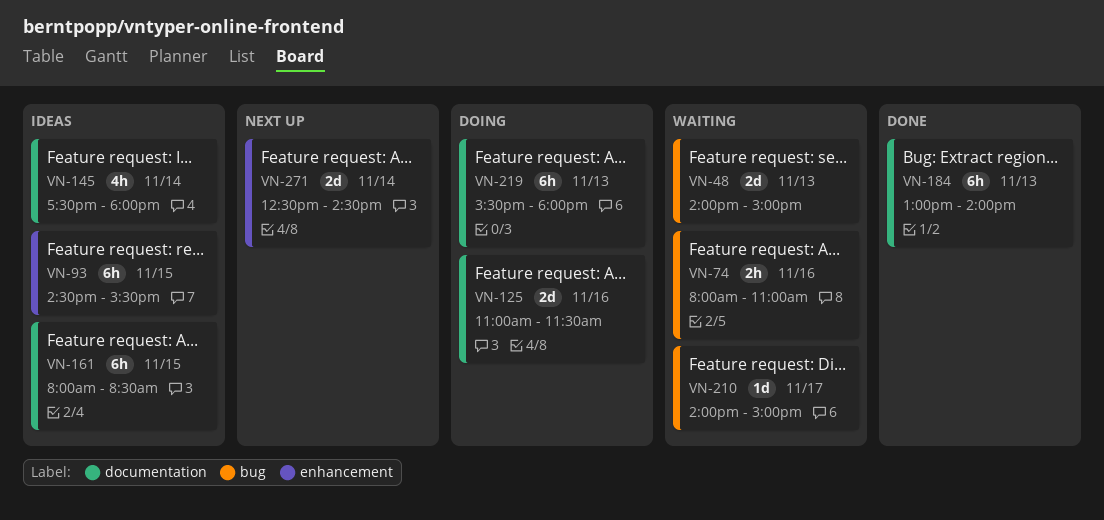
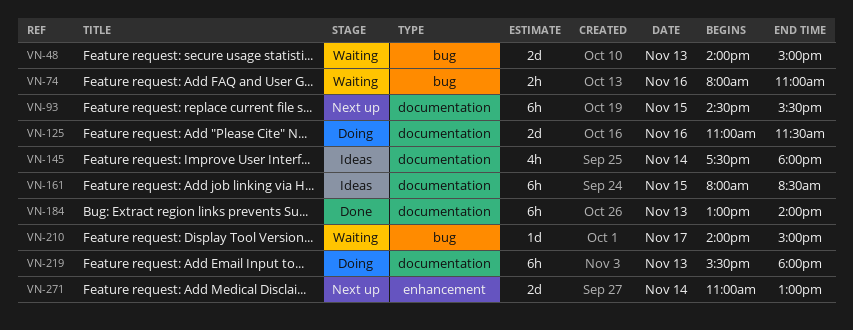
VN-93, status: Ideas -> Next up
VN-93, label: enhancement -> documentation
VN-271, begins: 12:30 -> 11:00
VN-271, ends: 14:30 -> 13:00

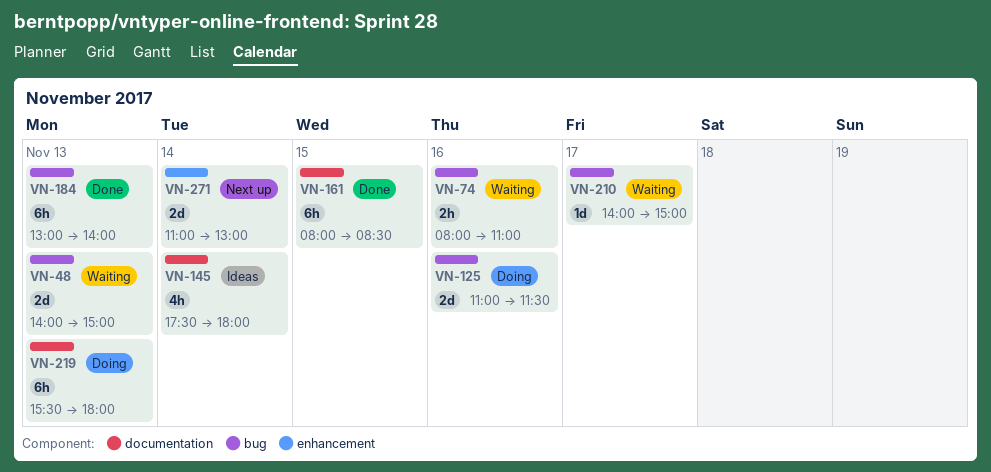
VN-93: present -> none
VN-125, label: documentation -> bug
VN-161, status: Ideas -> Done
VN-184, label: documentation -> bug

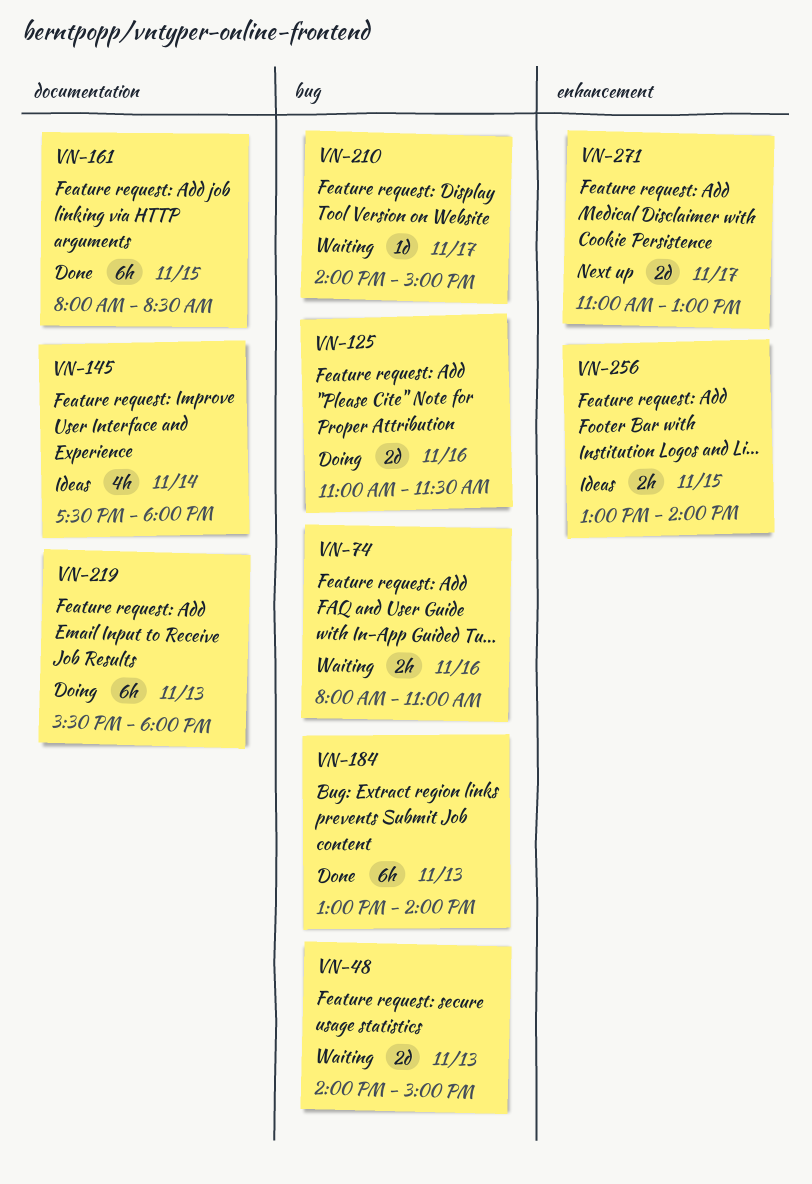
VN-256: none -> present
VN-271, day: Nov 14 -> Nov 17

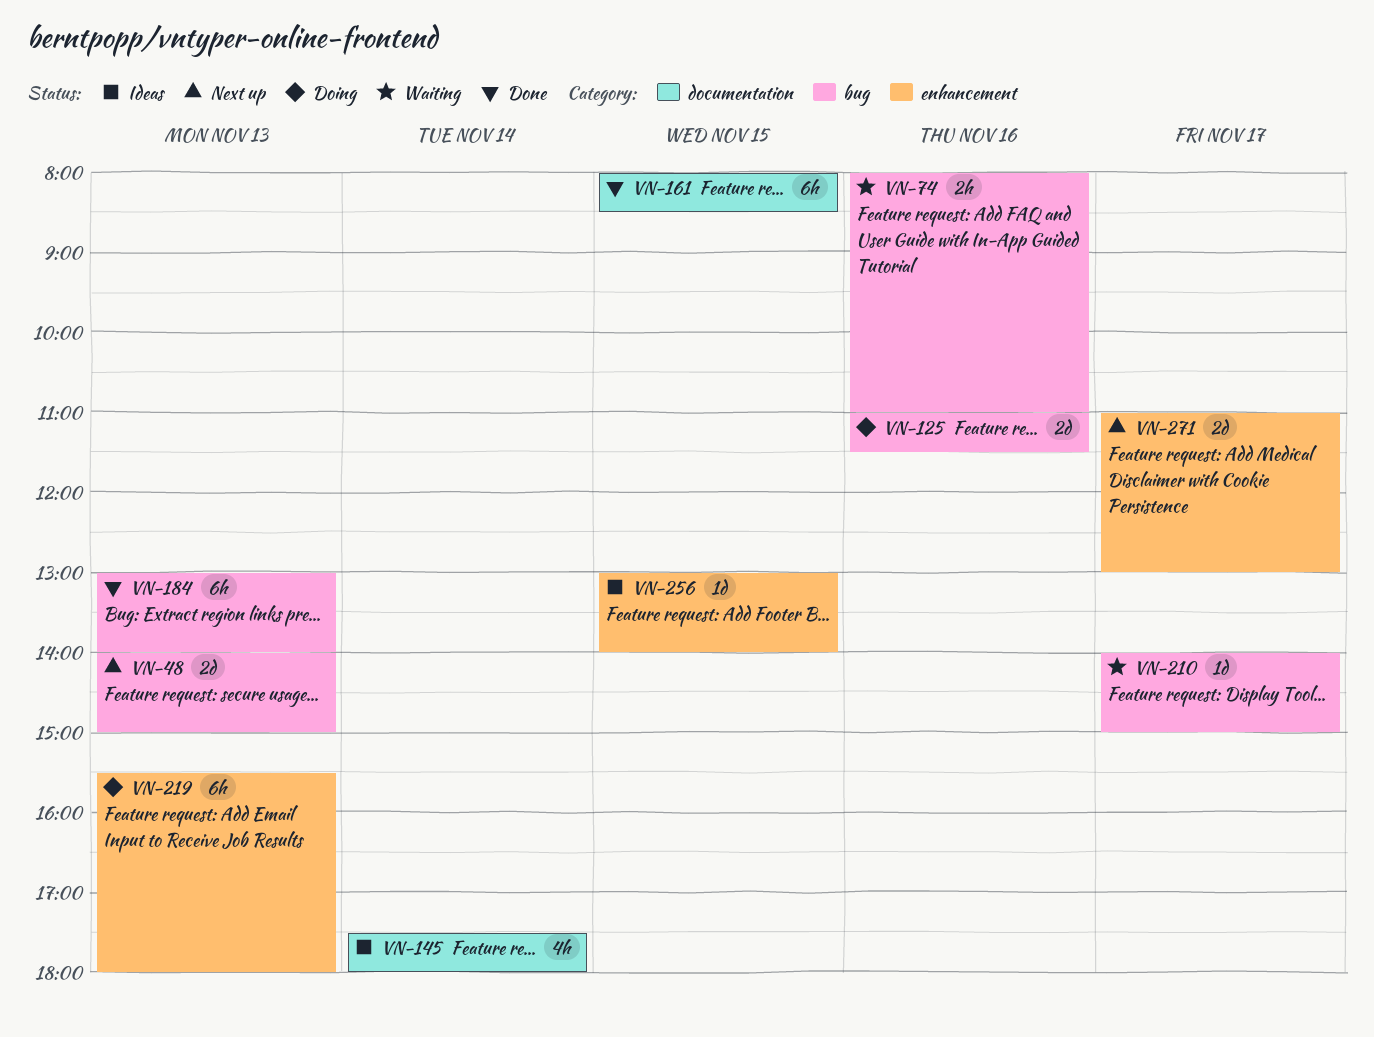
VN-48, status: Waiting -> Next up
VN-219, label: documentation -> enhancement
VN-256, estimate: 2h -> 1d

